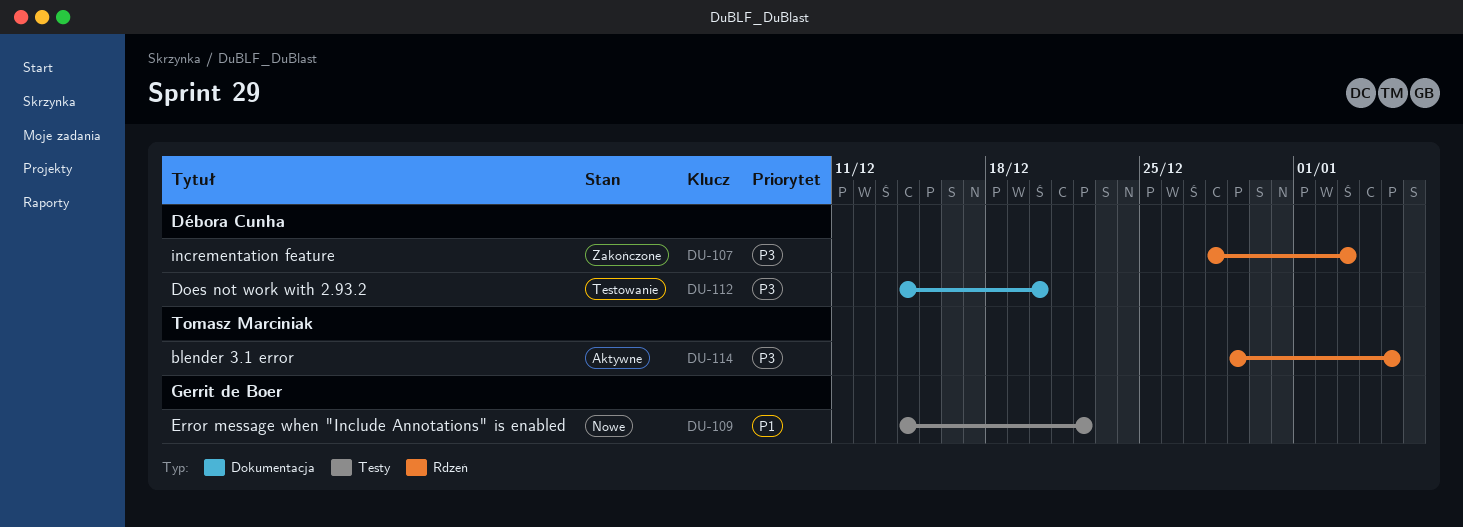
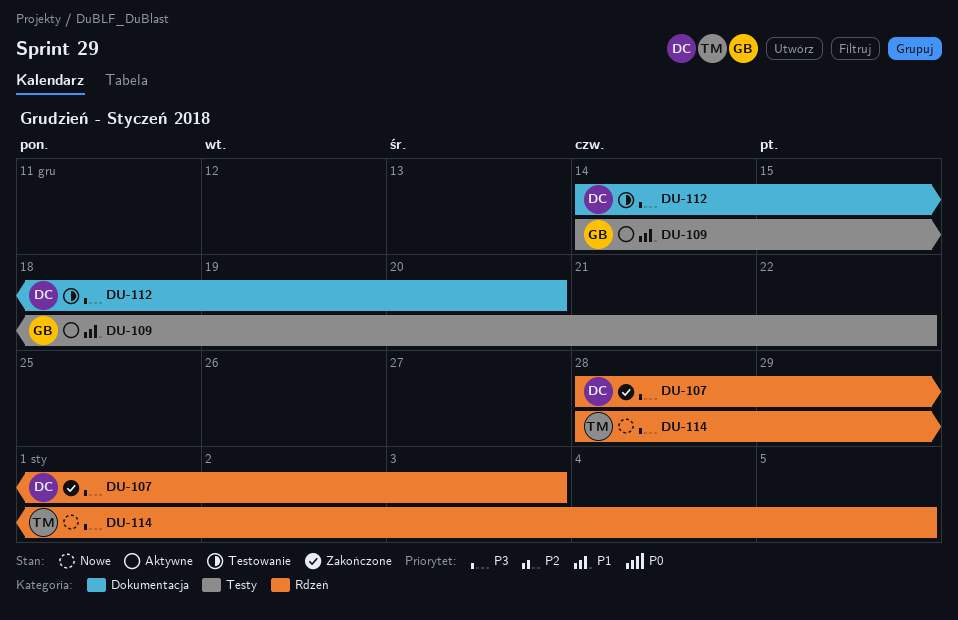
DU-109, status: Nowe -> Aktywne
DU-114, status: Aktywne -> Nowe
DU-114, start: Dec 29 -> Dec 28

